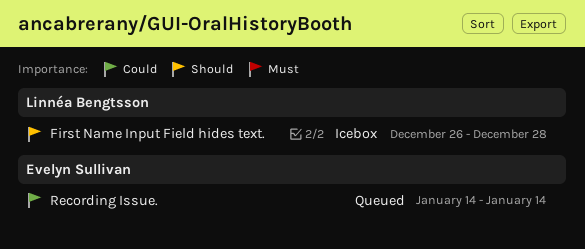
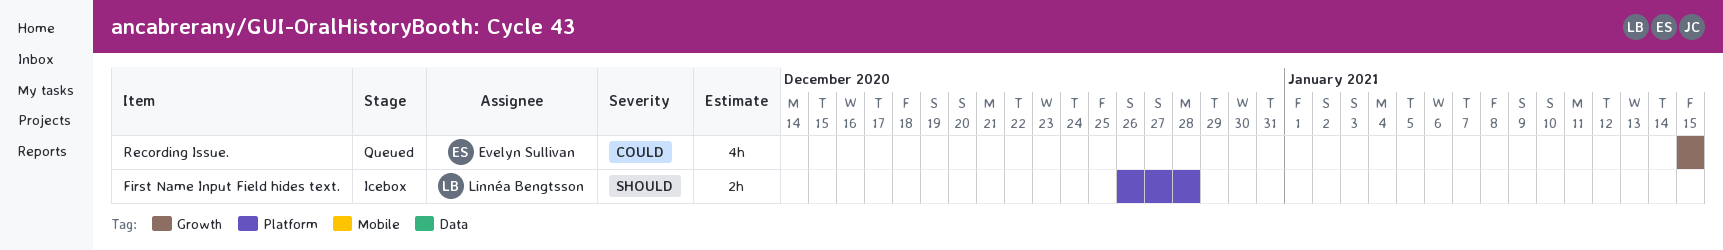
Recording Issue., start: Jan 14 -> Jan 15
Recording Issue., due: Jan 14 -> Jan 15

